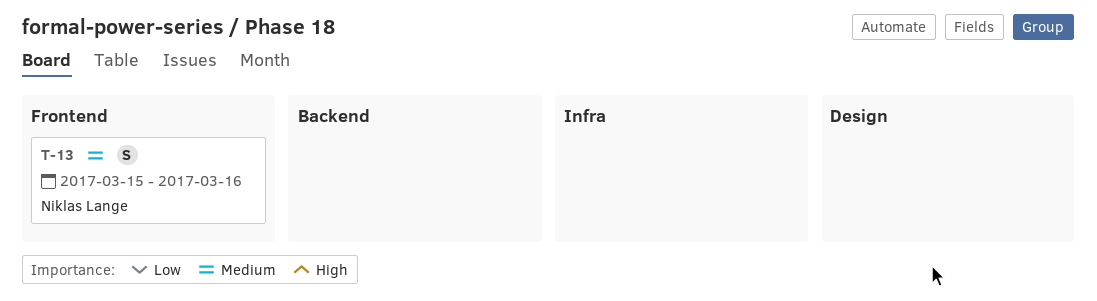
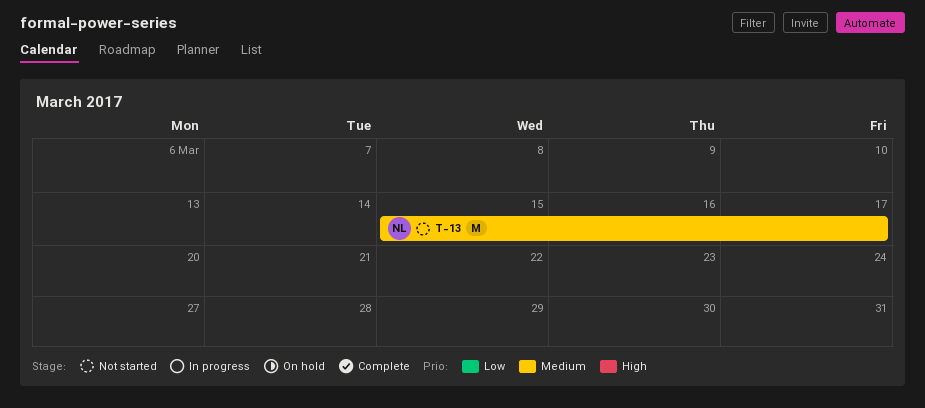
T-13, estimate: S -> M
T-13, due: Mar 16 -> Mar 17

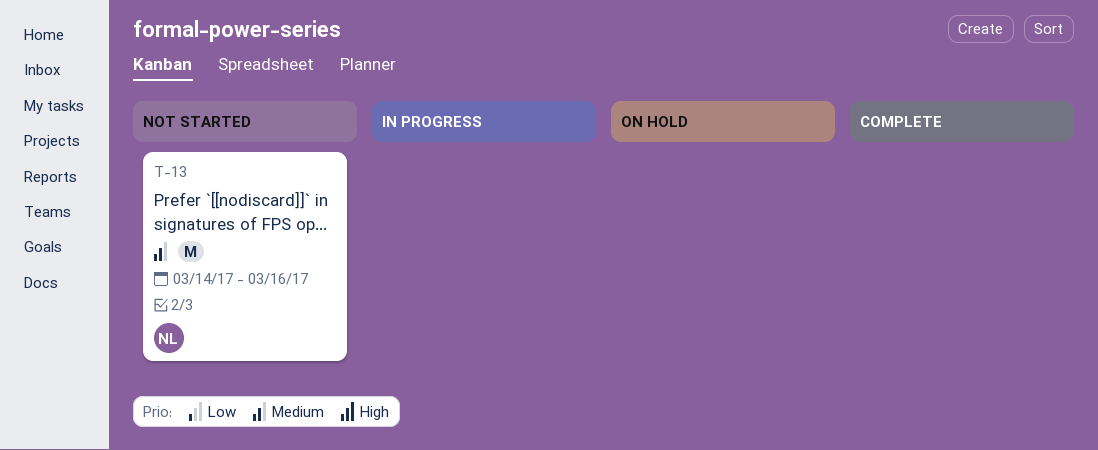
T-13, start: Mar 15 -> Mar 14
T-13, due: Mar 17 -> Mar 16

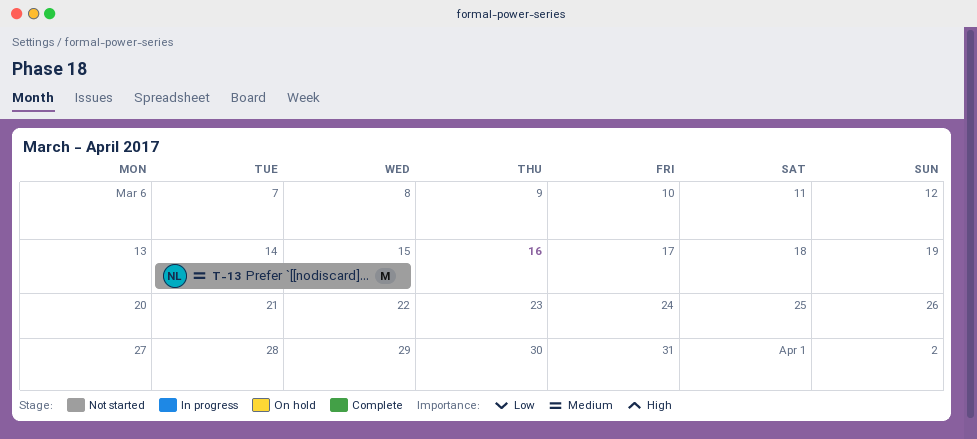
T-13, due: Mar 16 -> Mar 15

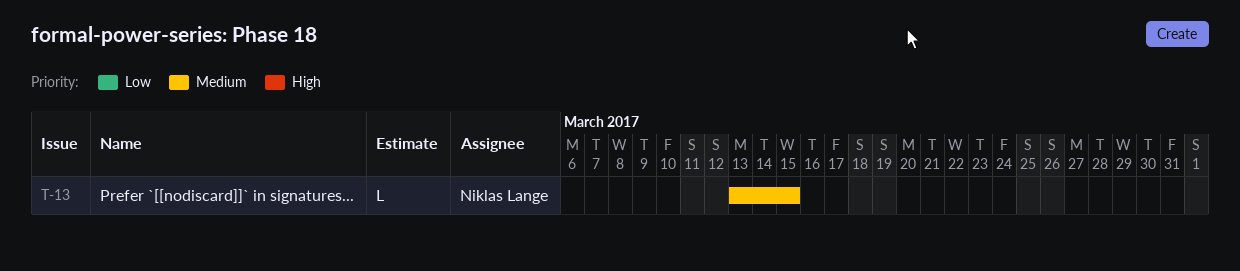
T-13, estimate: M -> L
T-13, start: Mar 14 -> Mar 13

